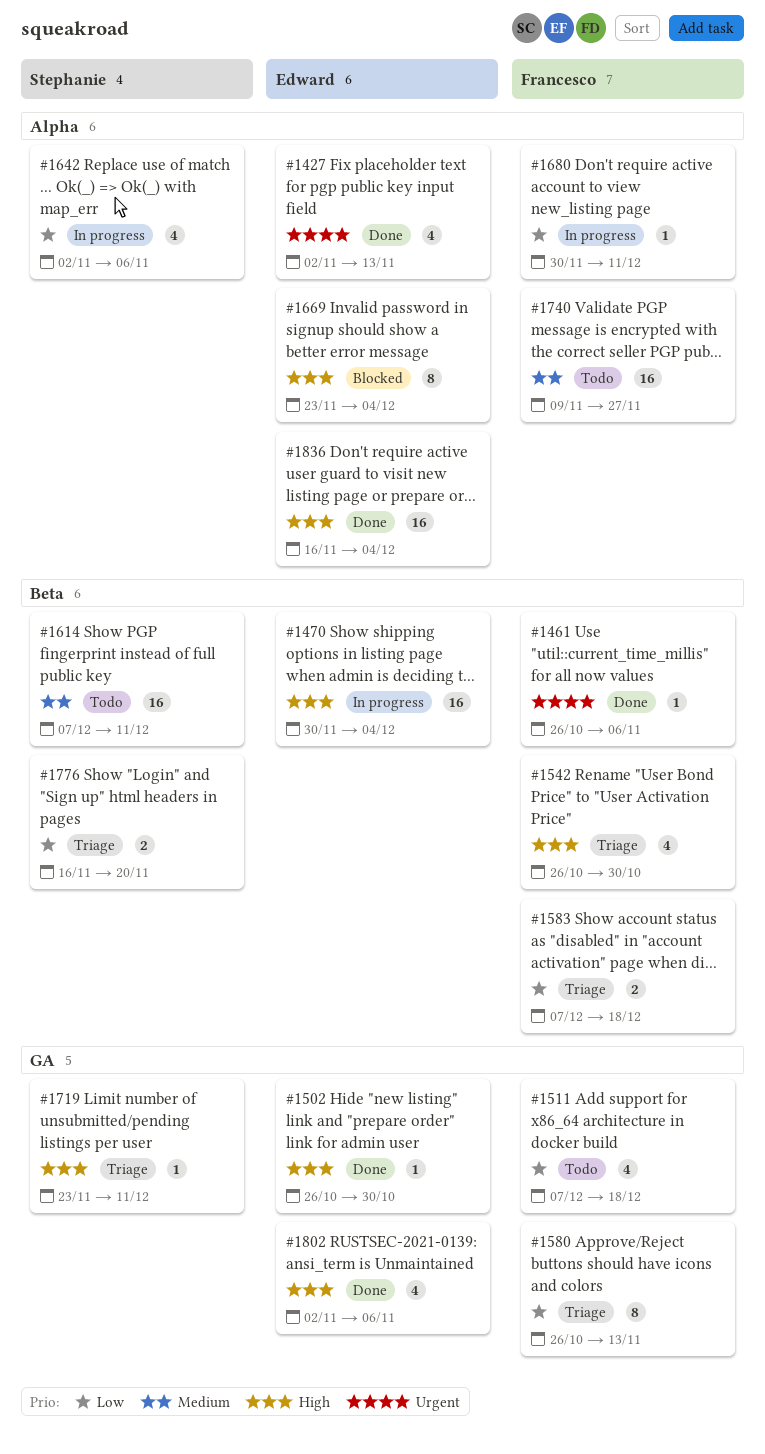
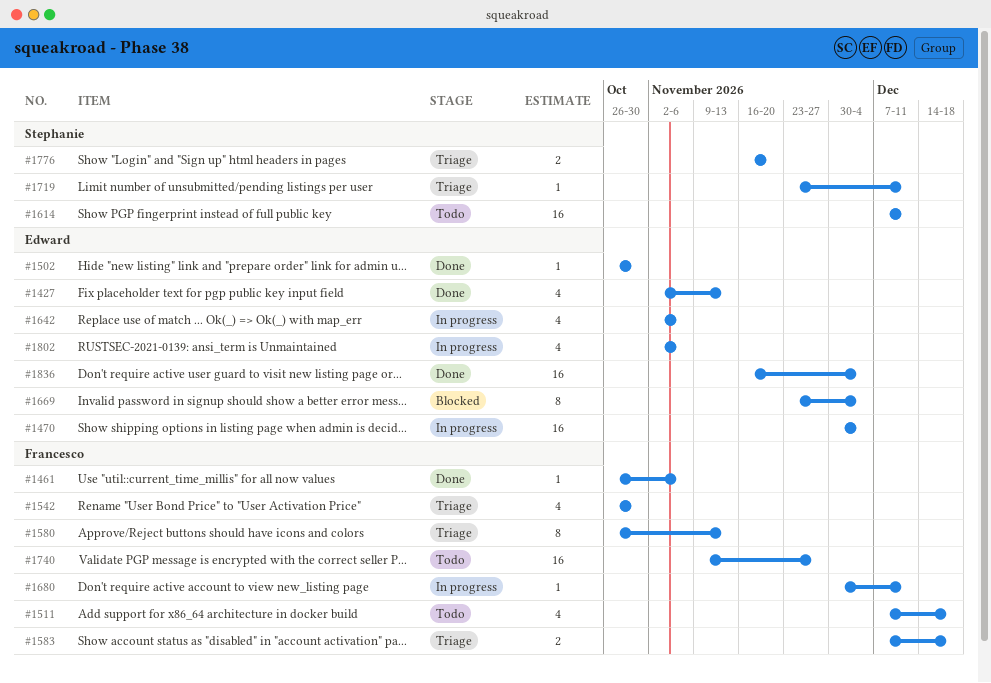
#1642, owner: Stephanie -> Edward
#1802, status: Done -> In progress

